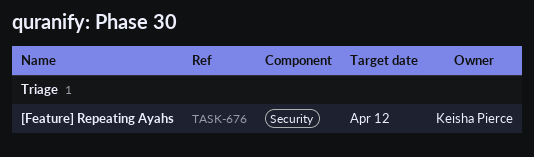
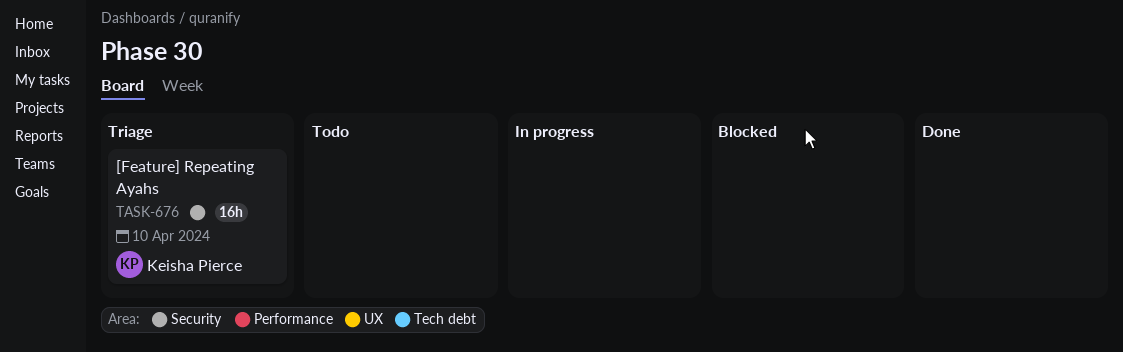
TASK-676, due: Apr 12 -> Apr 10

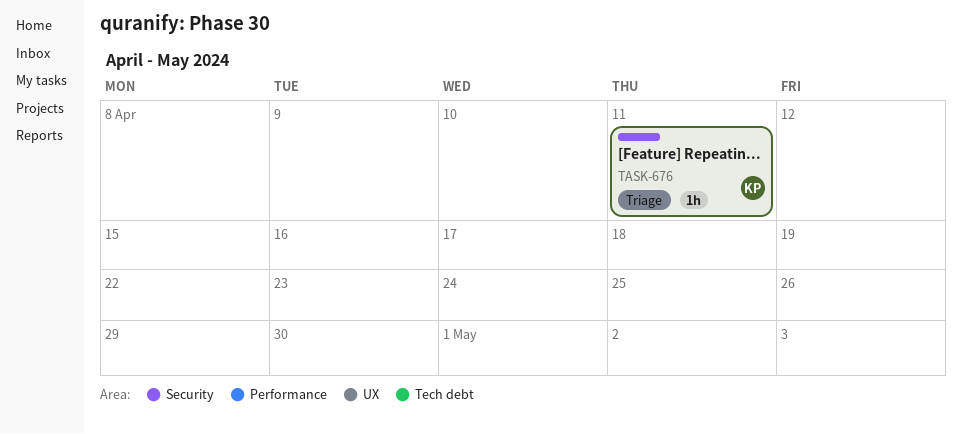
TASK-676, estimate: 16h -> 1h
TASK-676, due: Apr 10 -> Apr 11

